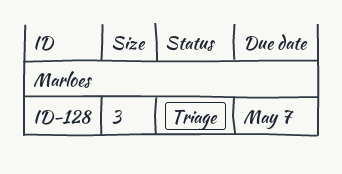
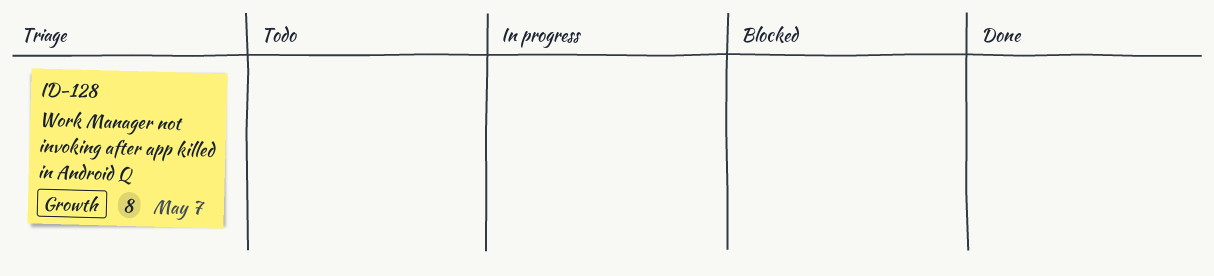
ID-128, estimate: 3 -> 8

